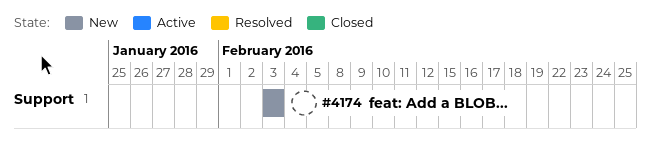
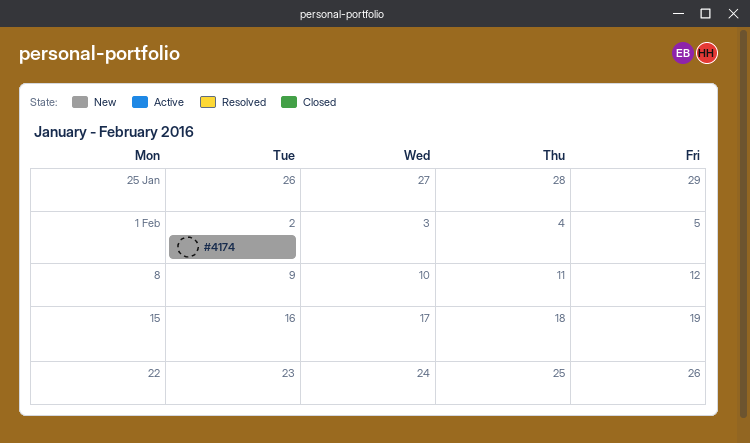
#4174, start: Feb 3 -> Feb 2
#4174, due: Feb 3 -> Feb 2

